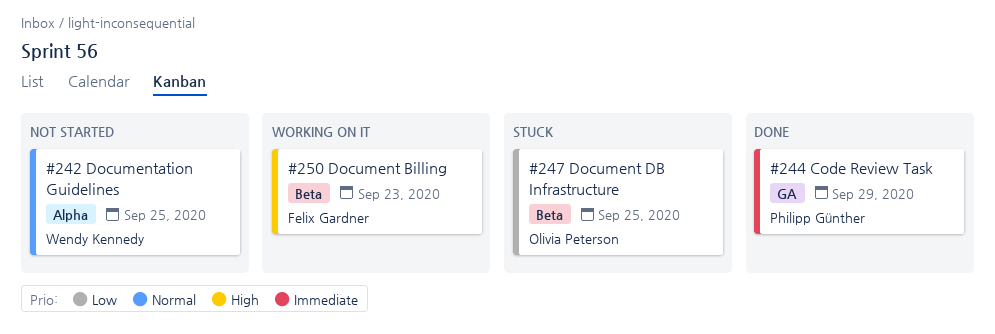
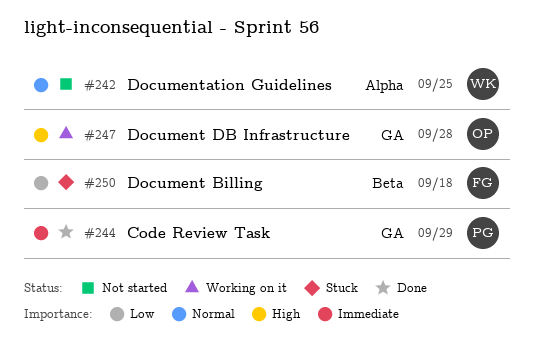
#247, status: Stuck -> Working on it
#247, priority: Low -> High
#247, label: Beta -> GA
#247, due: Sep 25 -> Sep 28
#250, status: Working on it -> Stuck
#250, priority: High -> Low
#250, due: Sep 23 -> Sep 18

